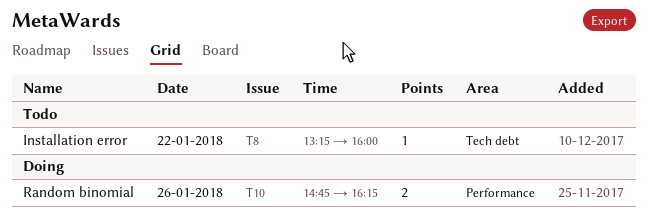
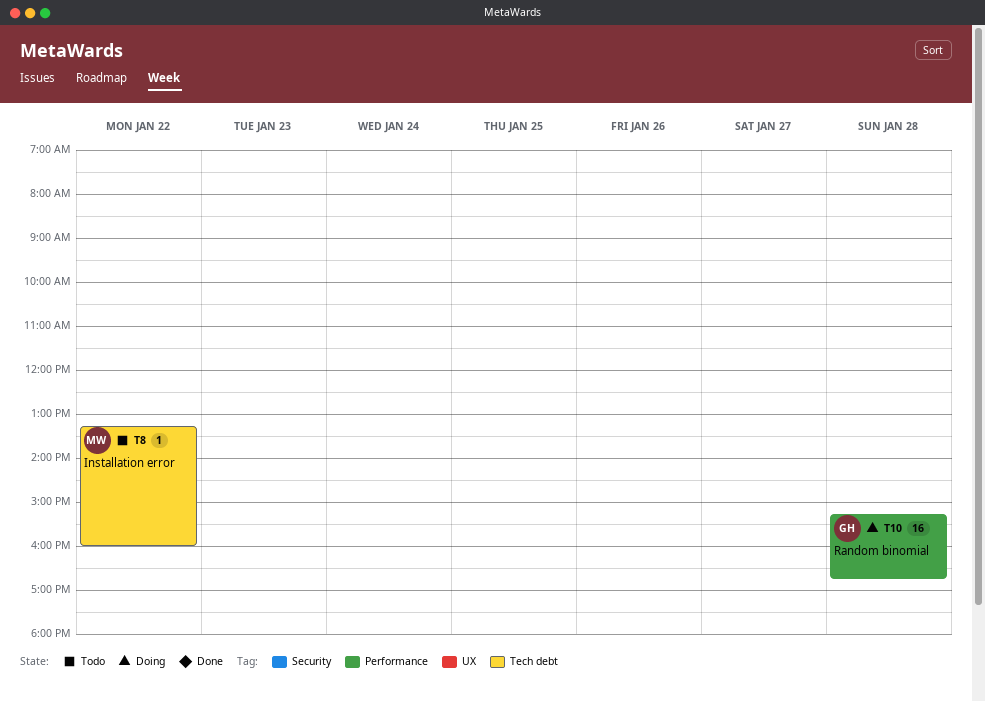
T10, estimate: 2 -> 16
T10, day: Jan 26 -> Jan 28
T10, begins: 14:45 -> 15:15
T10, ends: 16:15 -> 16:45

